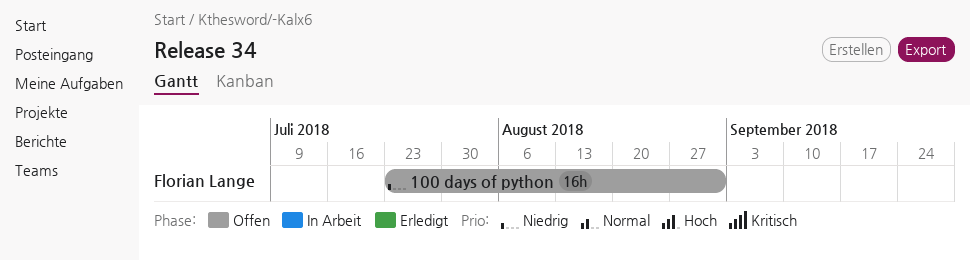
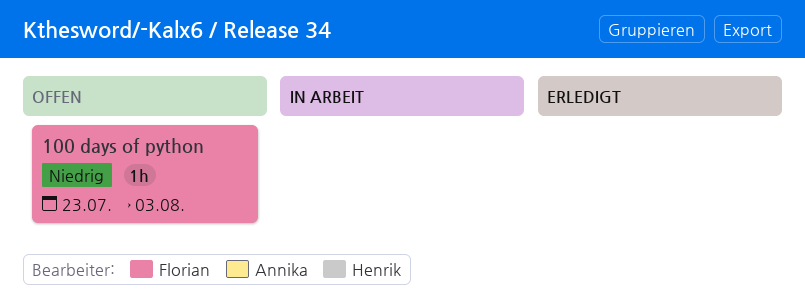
100 days of python, estimate: 16h -> 1h
100 days of python, due: Aug 31 -> Aug 3

